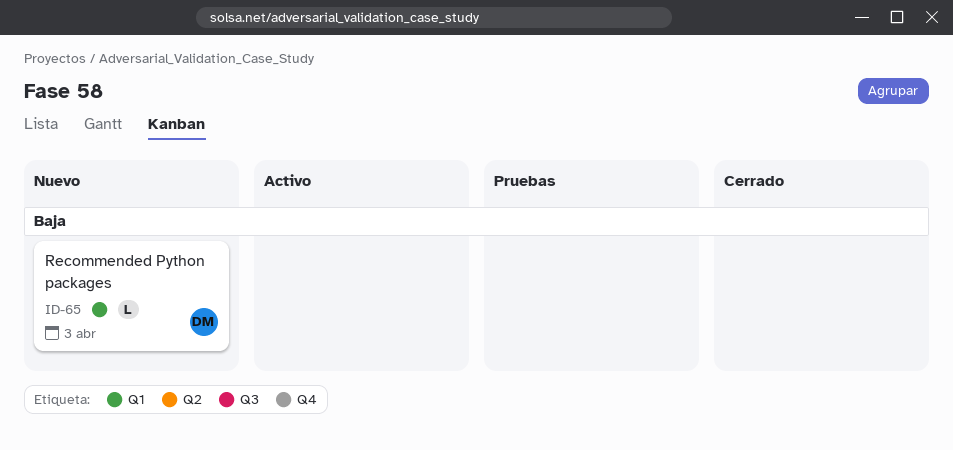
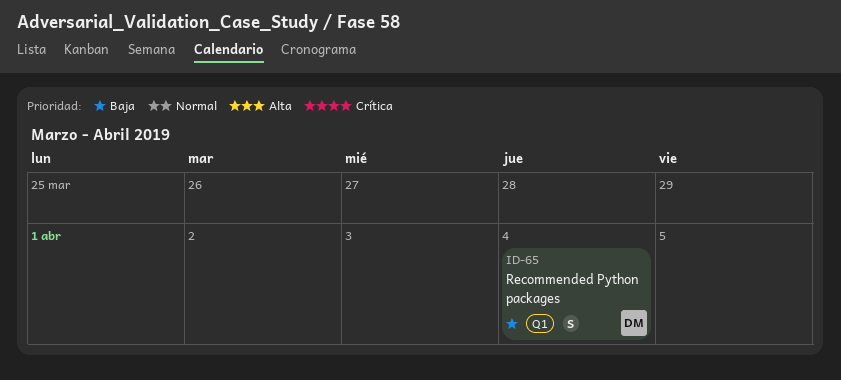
ID-65, estimate: L -> S
ID-65, due: Apr 3 -> Apr 4

